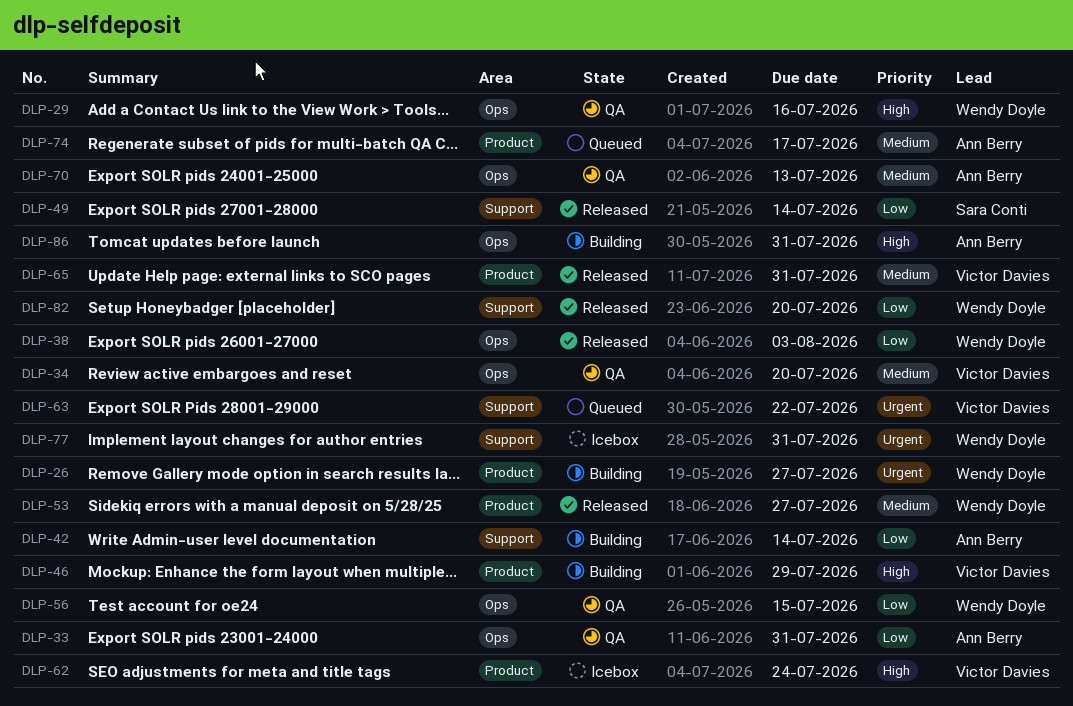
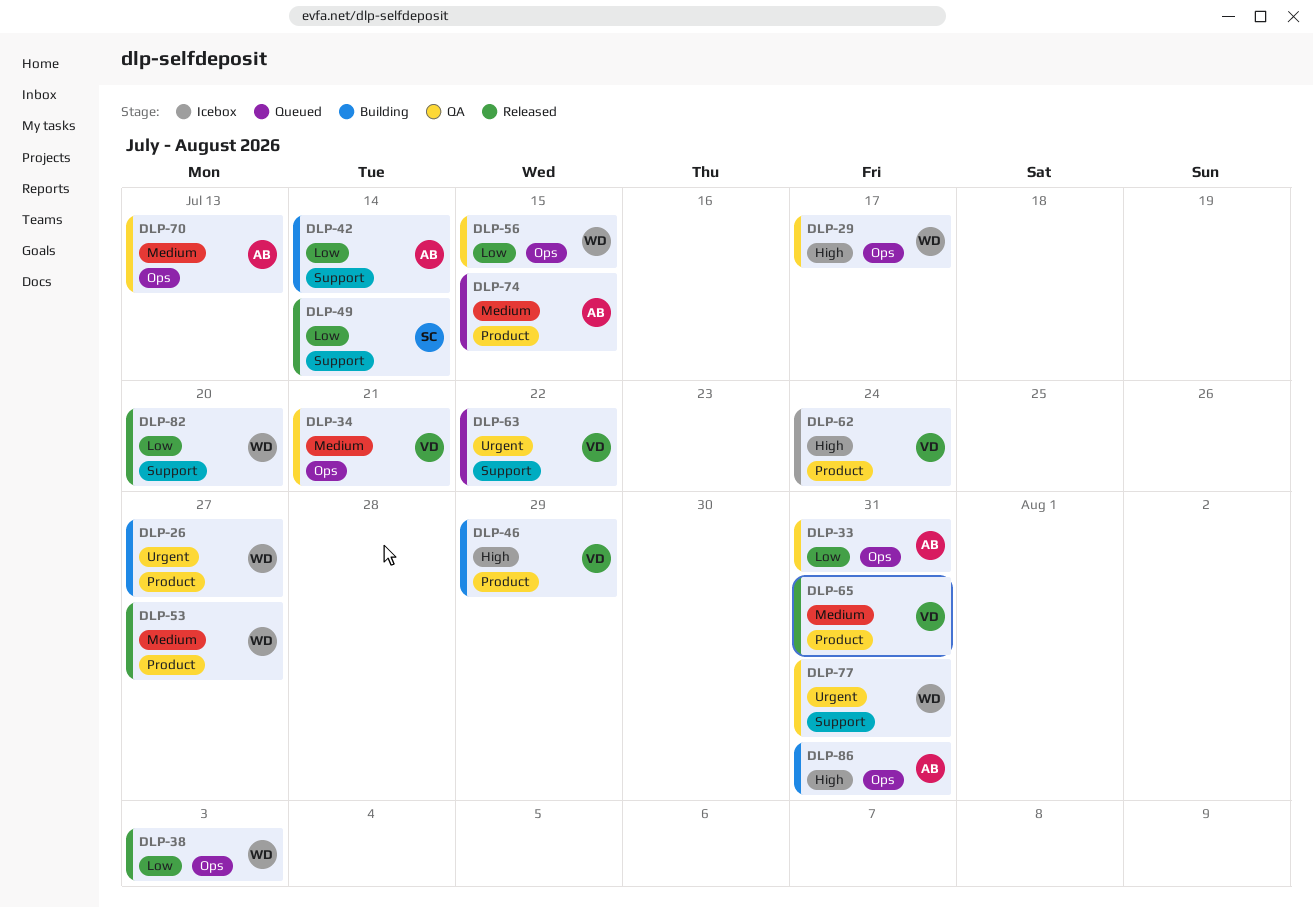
DLP-29, due: Jul 16 -> Jul 17
DLP-34, due: Jul 20 -> Jul 21
DLP-74, due: Jul 17 -> Jul 15
DLP-77, status: Icebox -> QA

